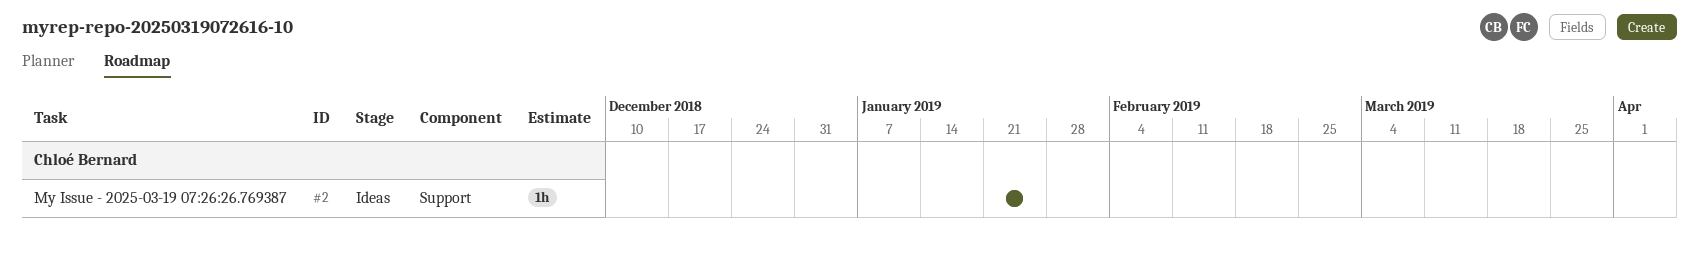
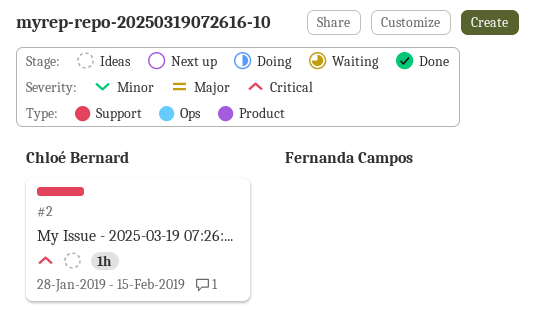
#2, start: Jan 21 -> Jan 28
#2, due: Jan 25 -> Feb 15

